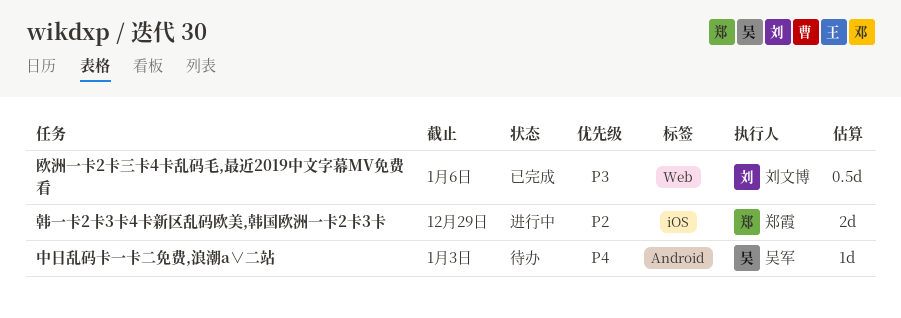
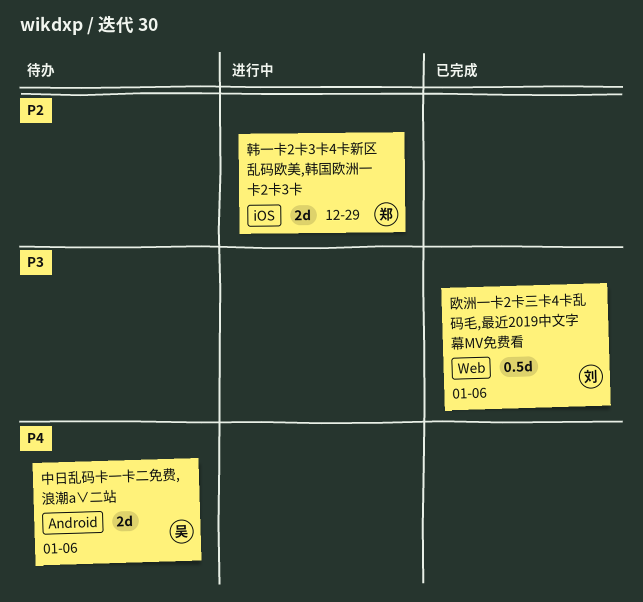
中日乱码卡一卡二免费,浪潮a∨二站, estimate: 1d -> 2d
中日乱码卡一卡二免费,浪潮a∨二站, due: Jan 3 -> Jan 6

